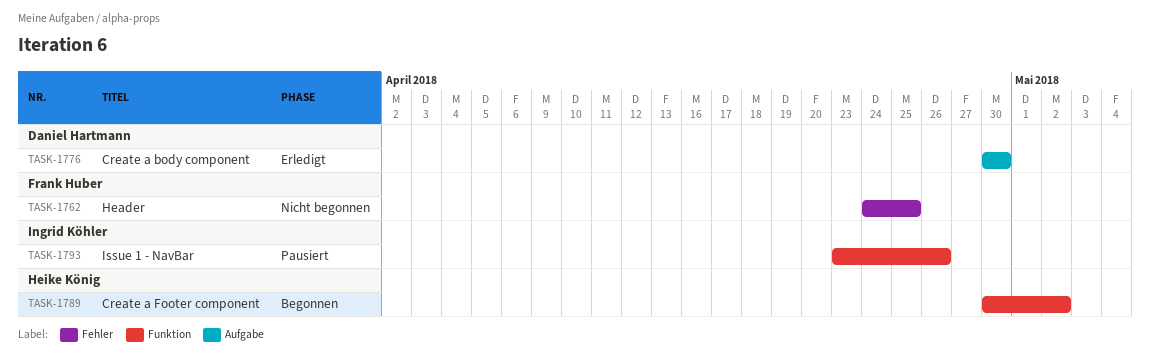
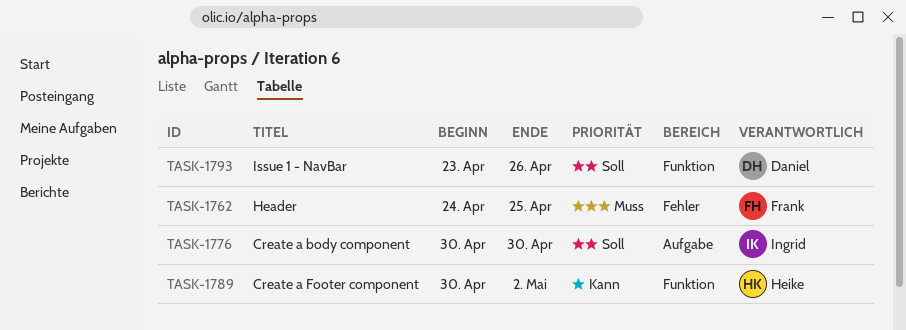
TASK-1776, owner: Daniel Hartmann -> Ingrid Köhler
TASK-1793, owner: Ingrid Köhler -> Daniel Hartmann

